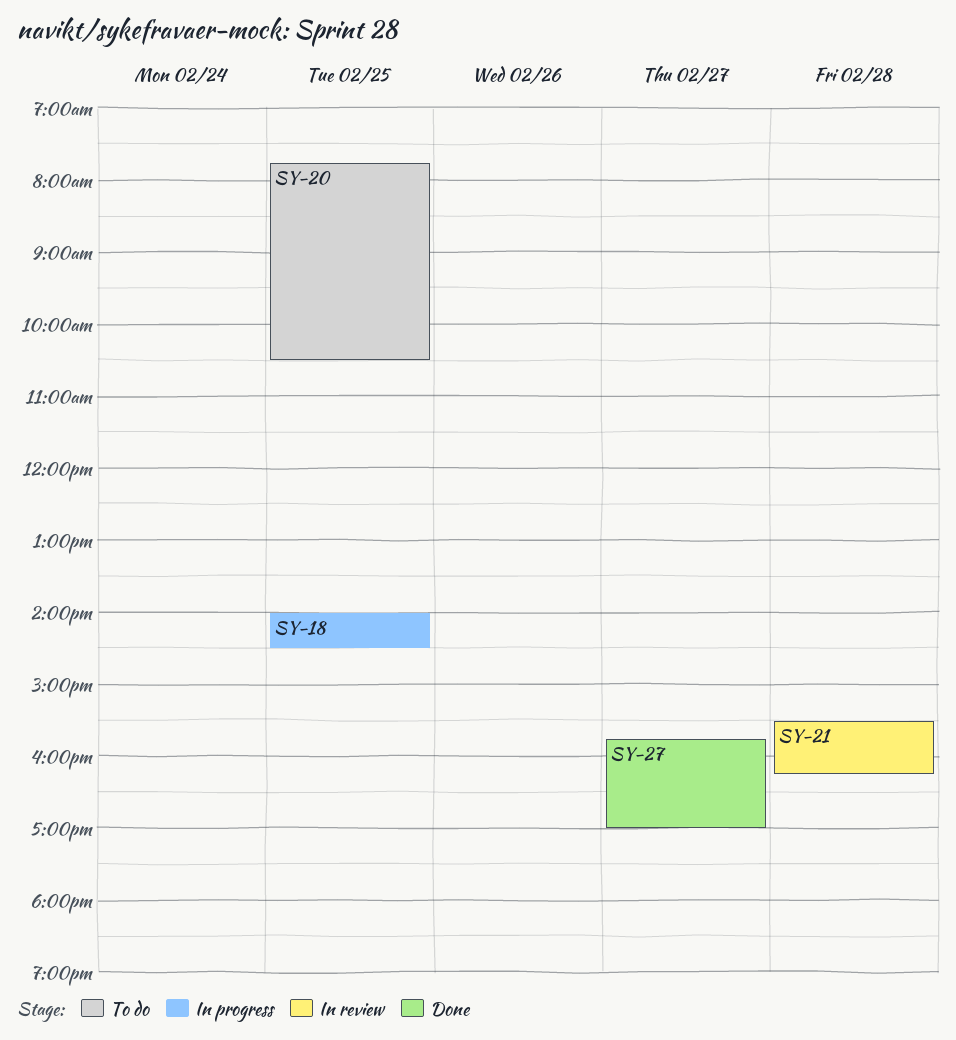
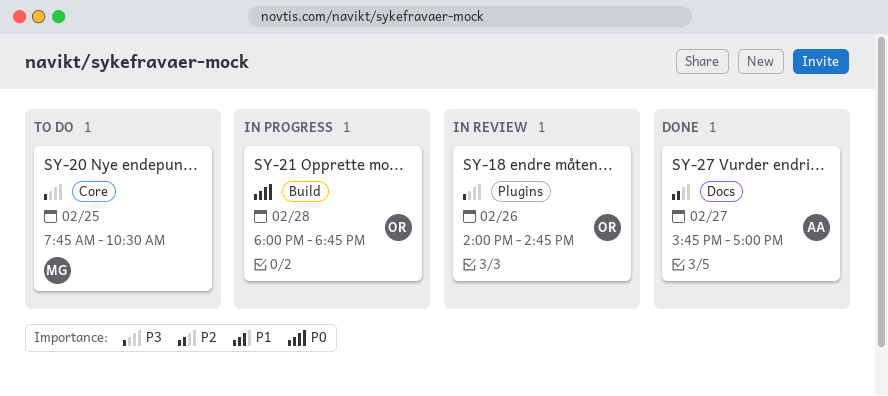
SY-18, status: In progress -> In review
SY-18, day: Feb 25 -> Feb 26
SY-18, ends: 14:30 -> 14:45
SY-21, status: In review -> In progress
SY-21, begins: 15:30 -> 18:00
SY-21, ends: 16:15 -> 18:45

